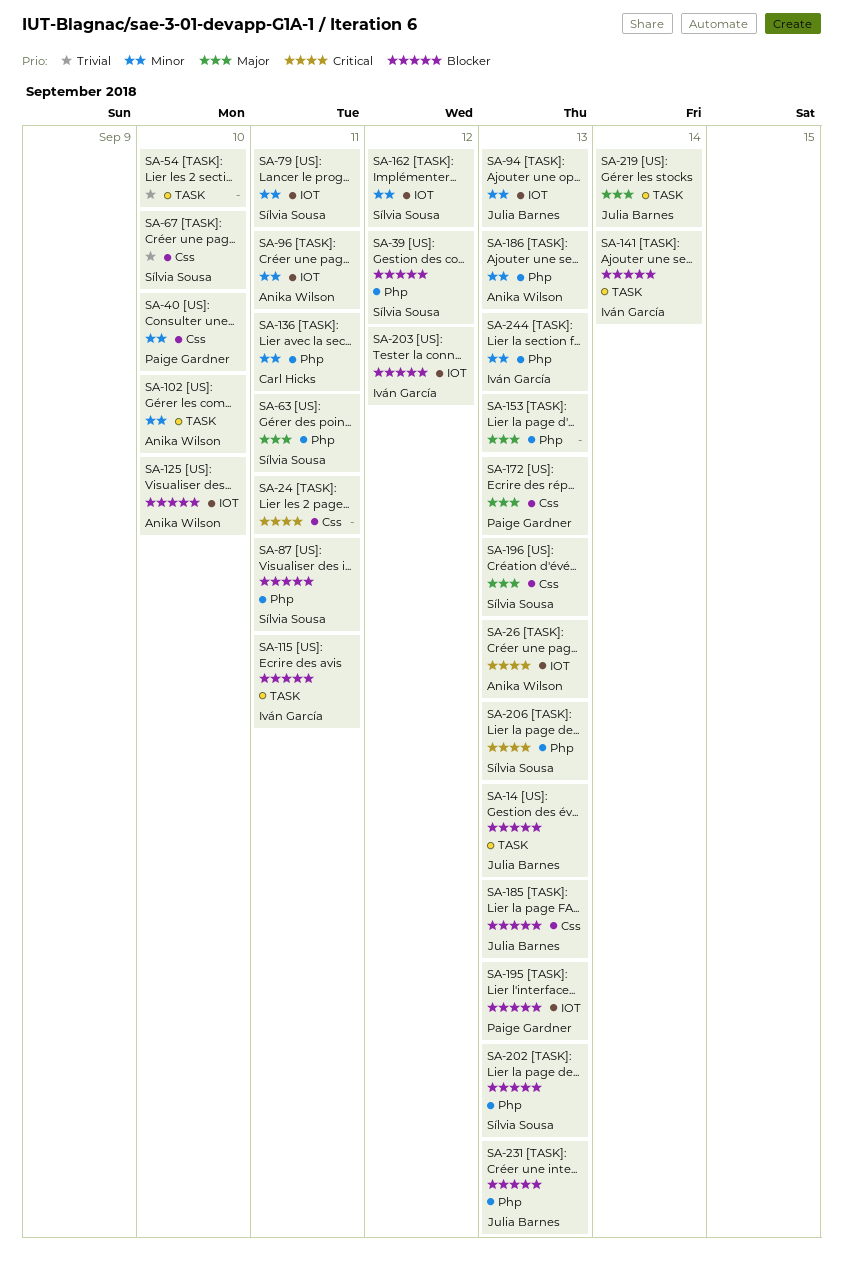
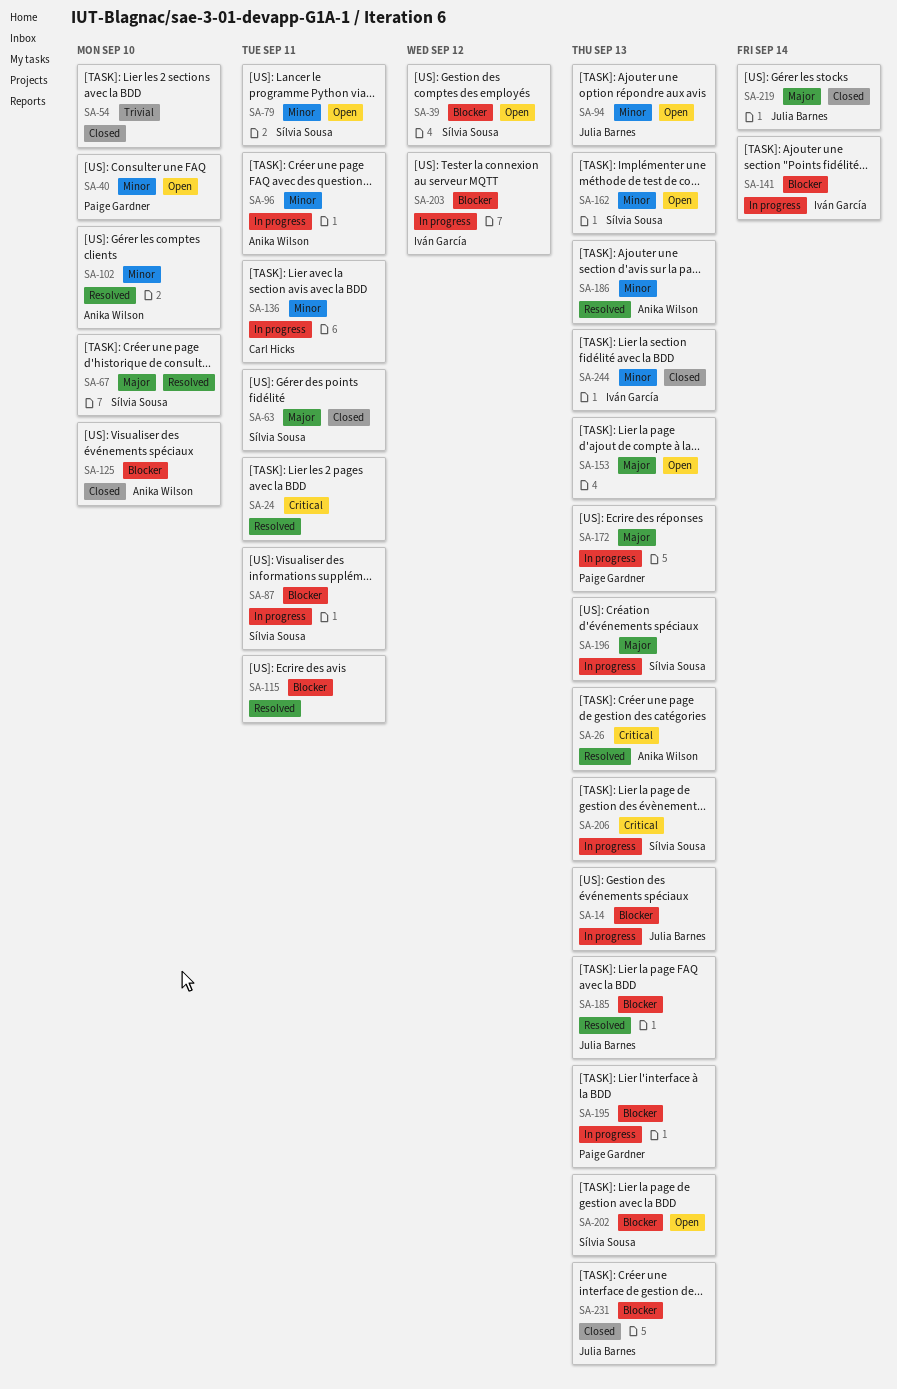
SA-67, priority: Trivial -> Major
SA-115, owner: Iván García -> none
SA-162, due: Sep 12 -> Sep 13

